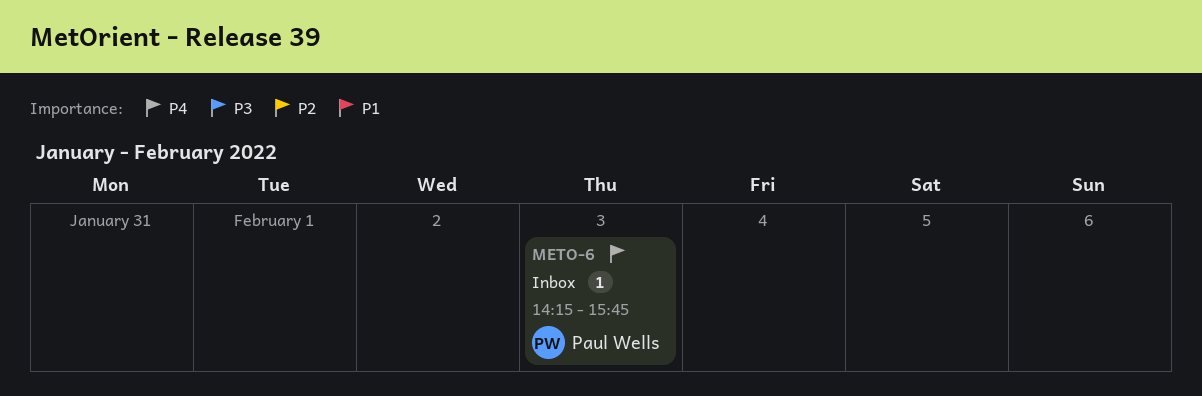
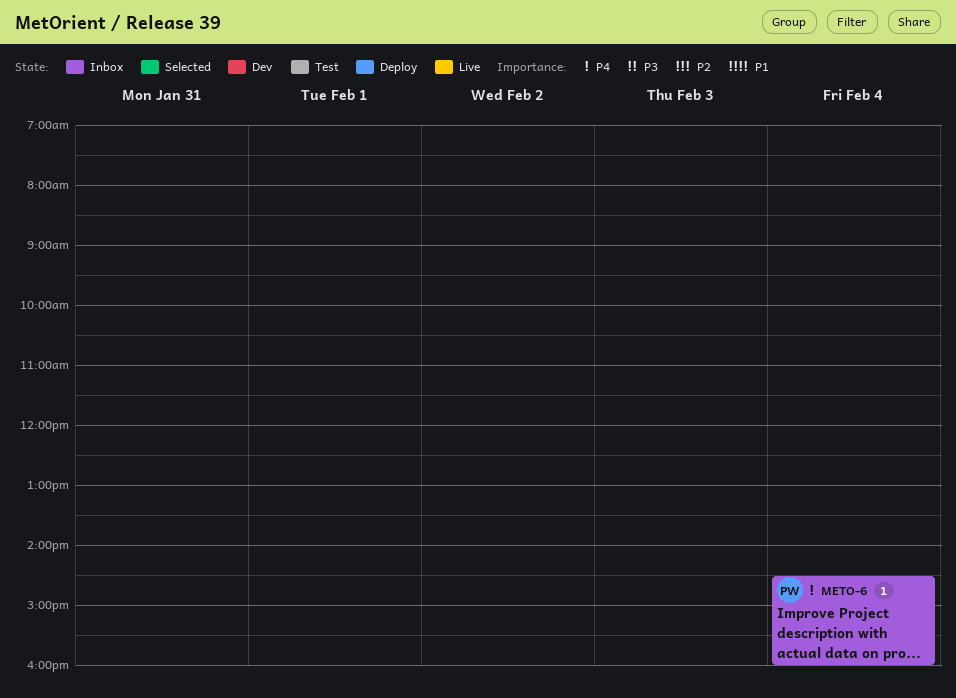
METO-6, day: Feb 3 -> Feb 4
METO-6, begins: 14:15 -> 14:30
METO-6, ends: 15:45 -> 16:00

